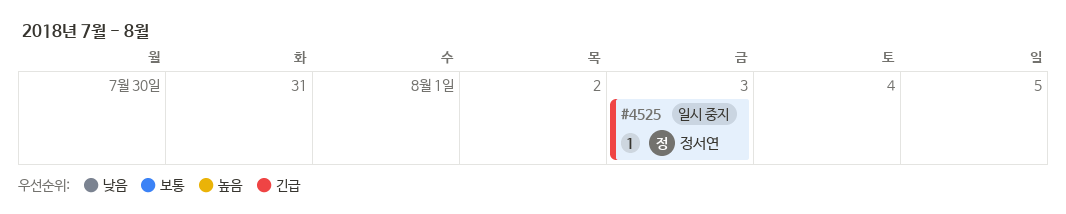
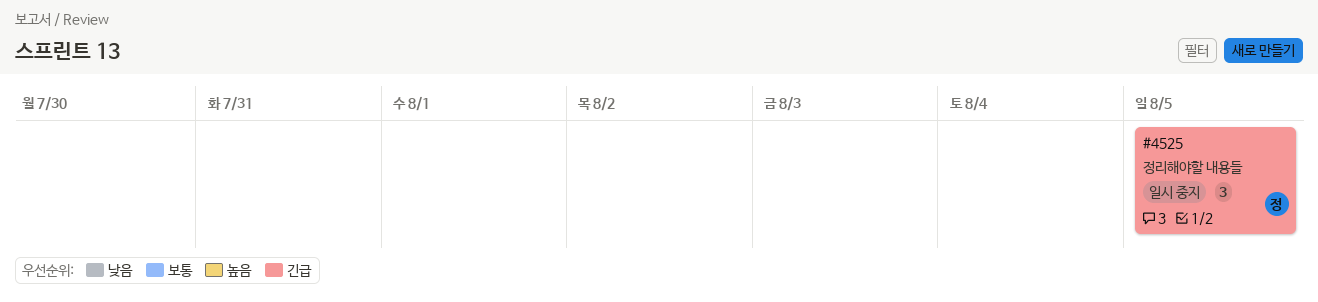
#4525, estimate: 1 -> 3
#4525, due: Aug 3 -> Aug 5

